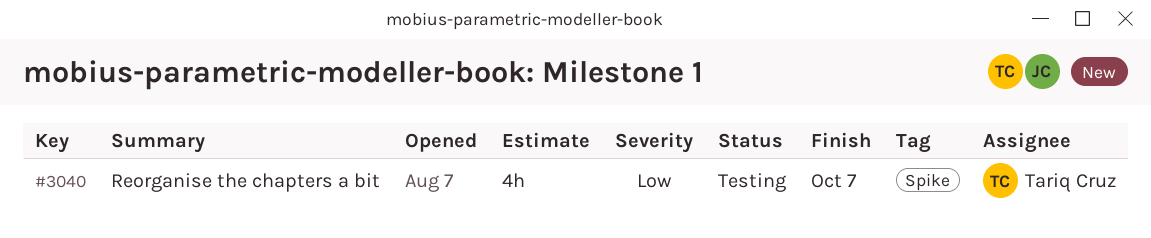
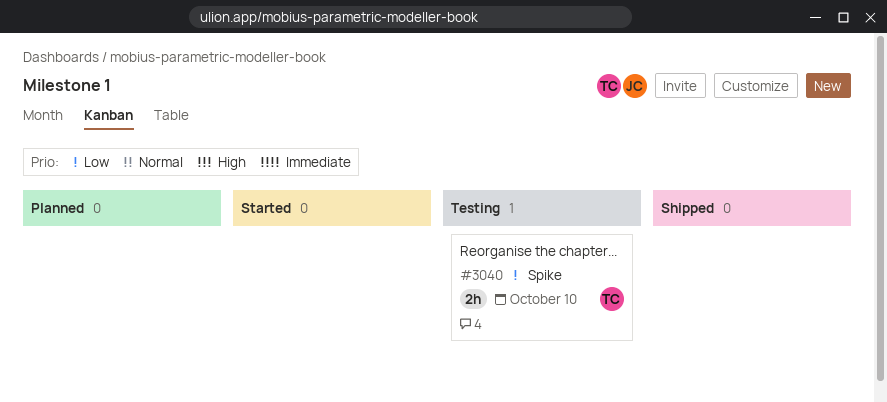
#3040, estimate: 4h -> 2h
#3040, due: Oct 7 -> Oct 10

